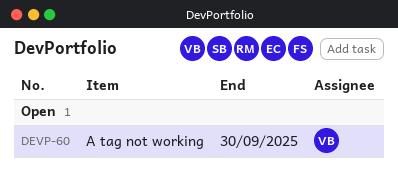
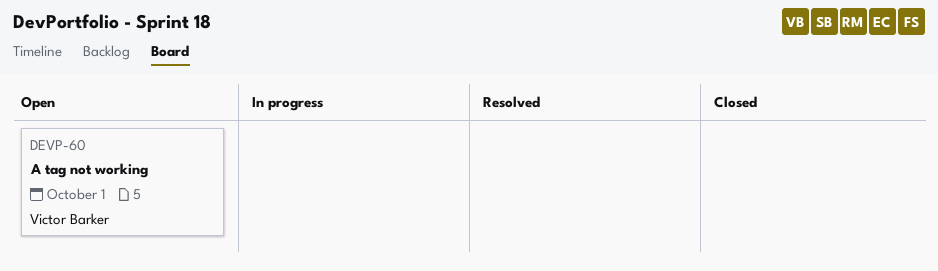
DEVP-60, due: Sep 30 -> Oct 1

